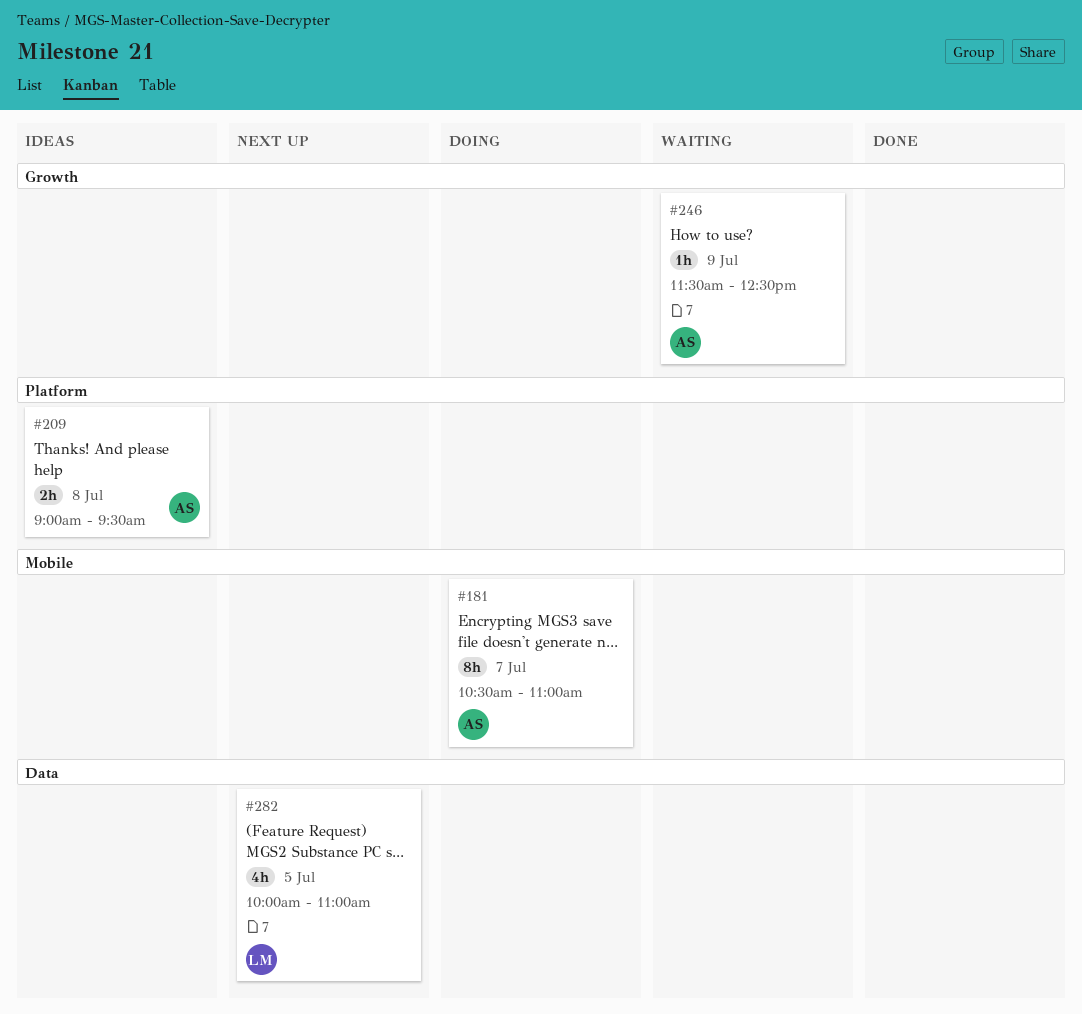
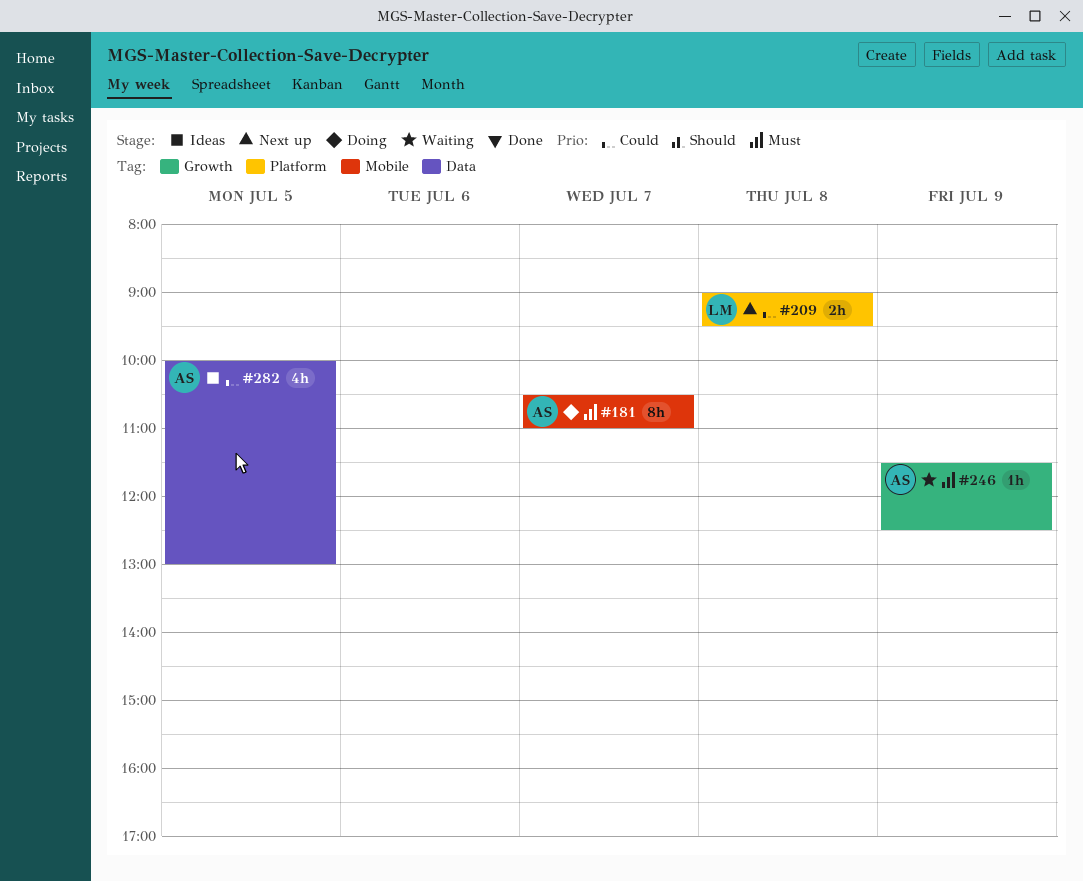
#209, status: Ideas -> Next up
#209, owner: AS -> LM
#282, status: Next up -> Ideas
#282, owner: LM -> AS
#282, ends: 11:00 -> 13:00

